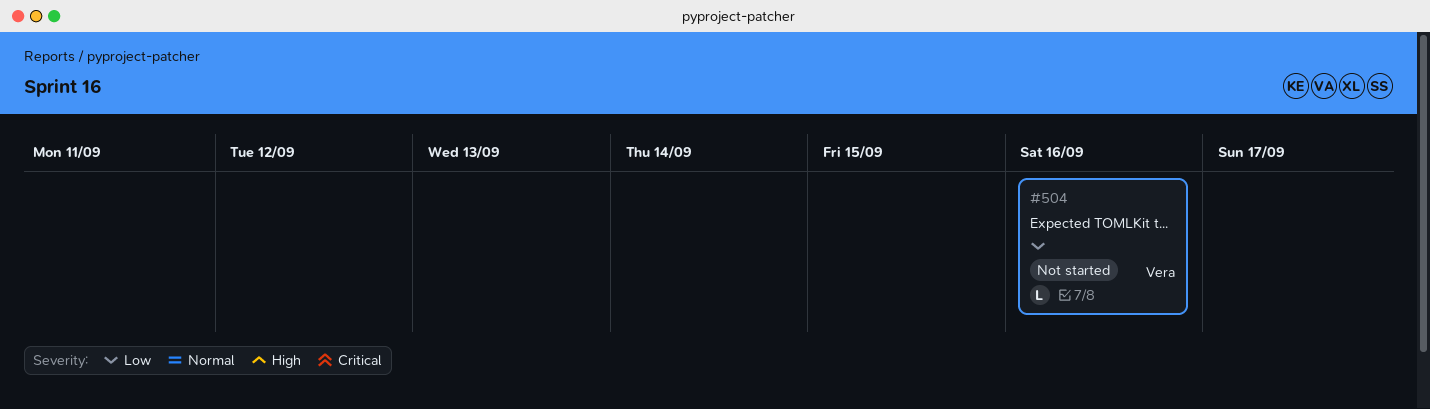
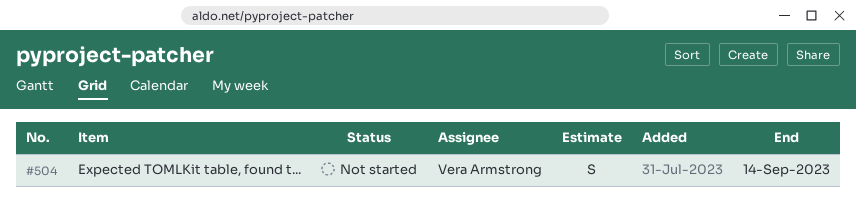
#504, estimate: L -> S
#504, due: Sep 16 -> Sep 14

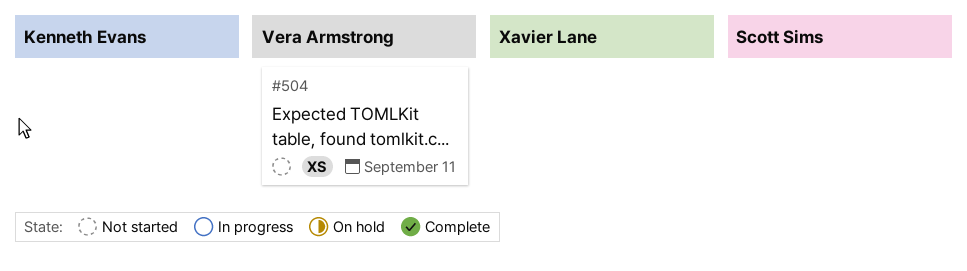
#504, estimate: S -> XS
#504, due: Sep 14 -> Sep 11

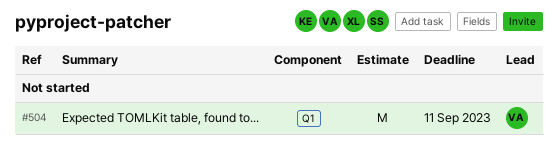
#504, estimate: XS -> M

